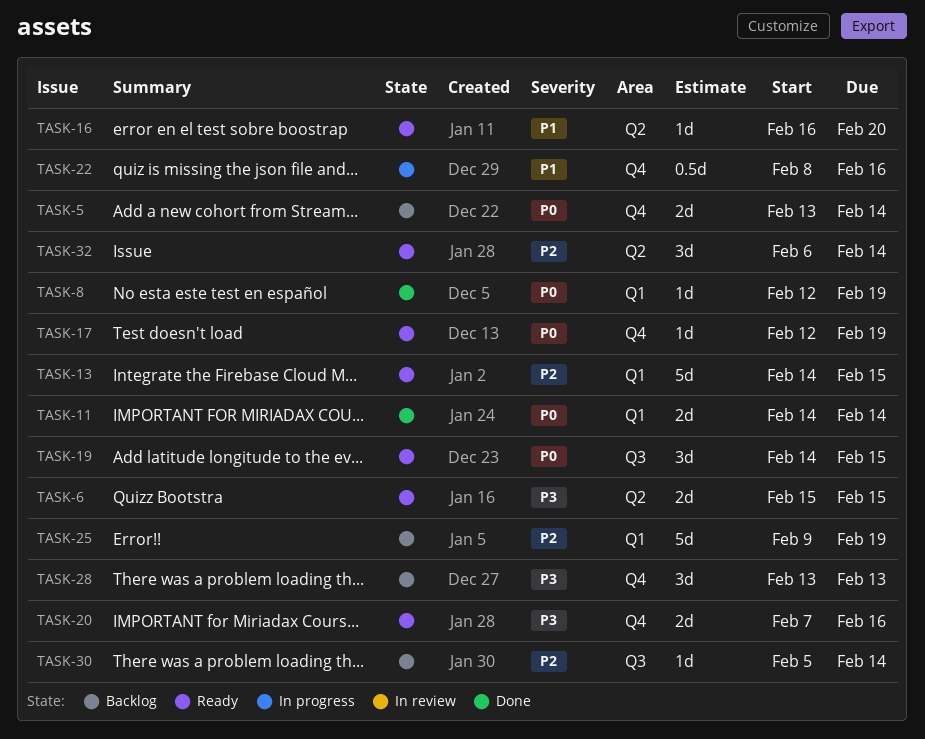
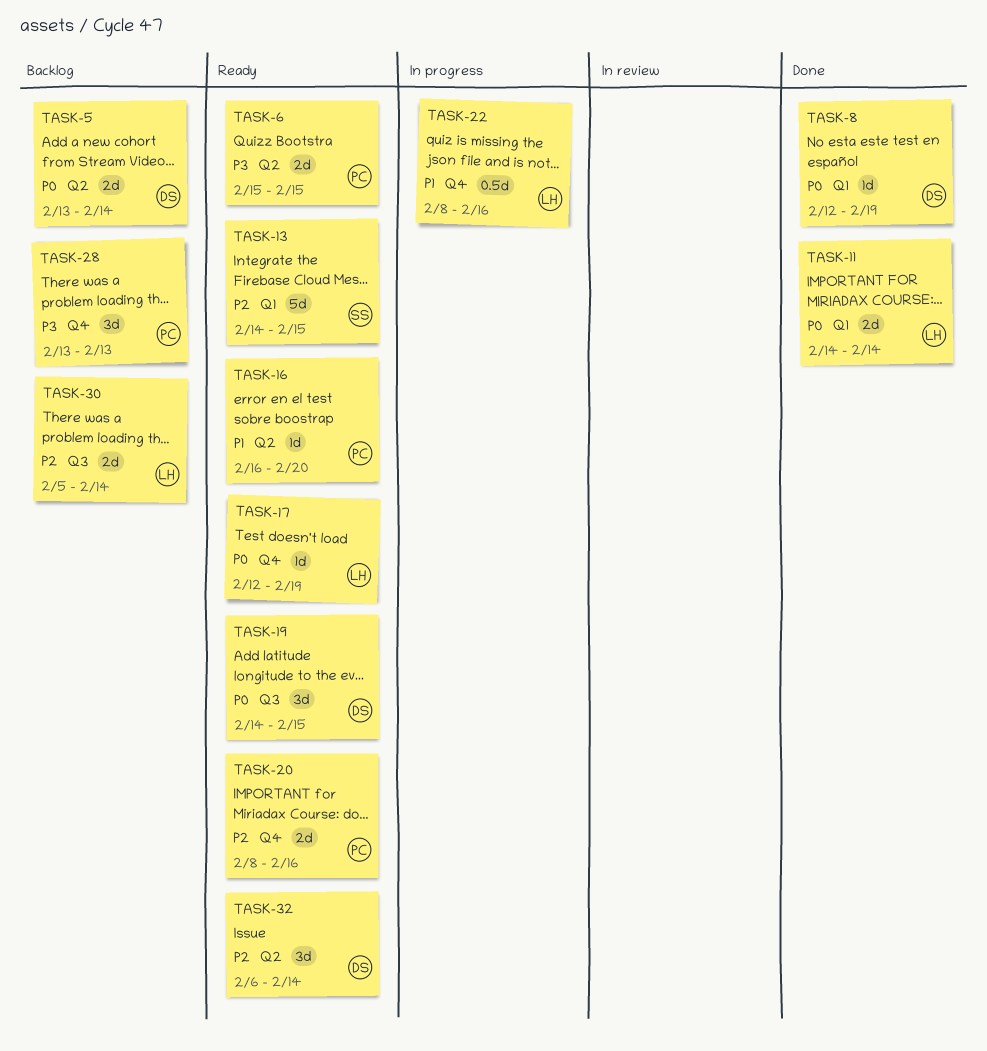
TASK-5, label: Q4 -> Q2
TASK-20, priority: P3 -> P2
TASK-20, start: Feb 7 -> Feb 8
TASK-25: present -> none
TASK-30, estimate: 1d -> 2d

